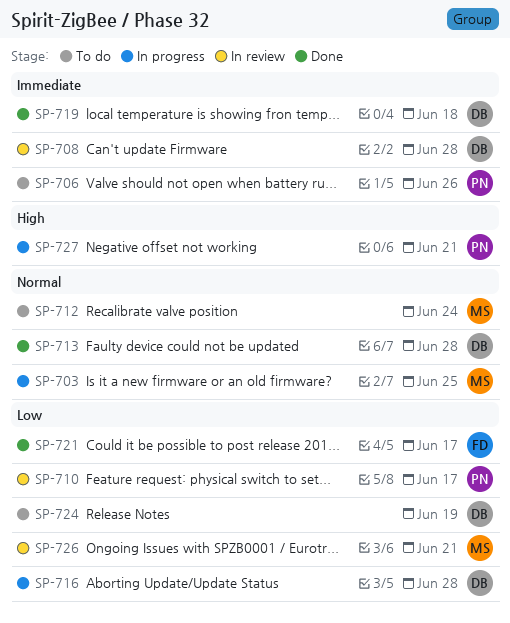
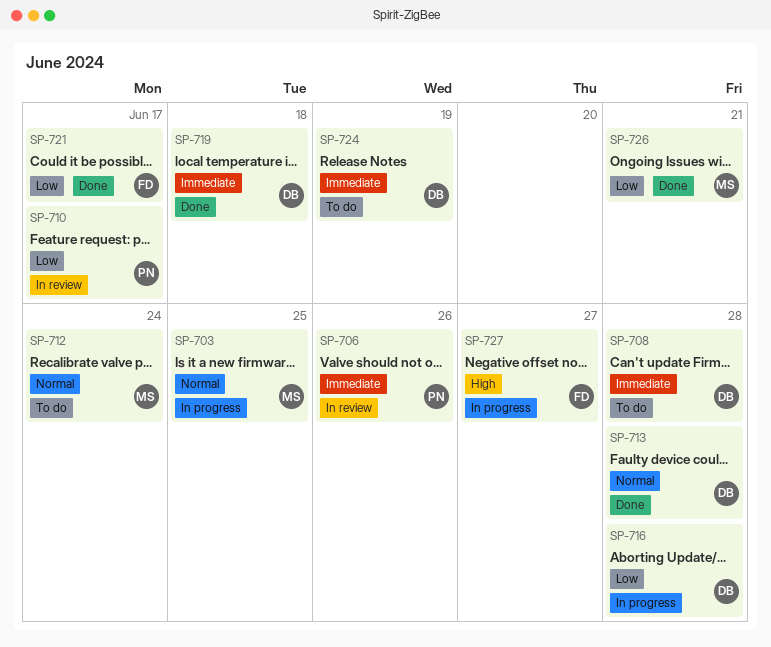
SP-706, status: To do -> In review
SP-708, status: In review -> To do
SP-724, priority: Low -> Immediate
SP-726, status: In review -> Done
SP-727, owner: PN -> FD
SP-727, due: Jun 21 -> Jun 27

